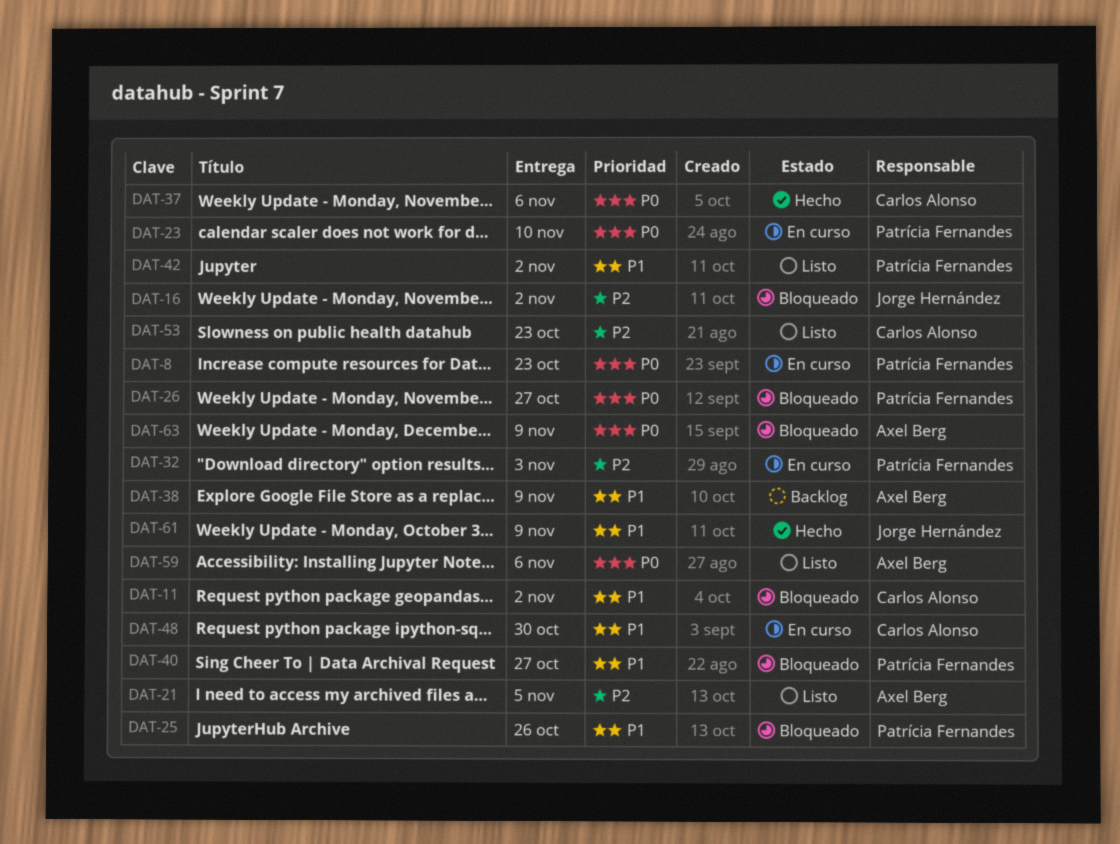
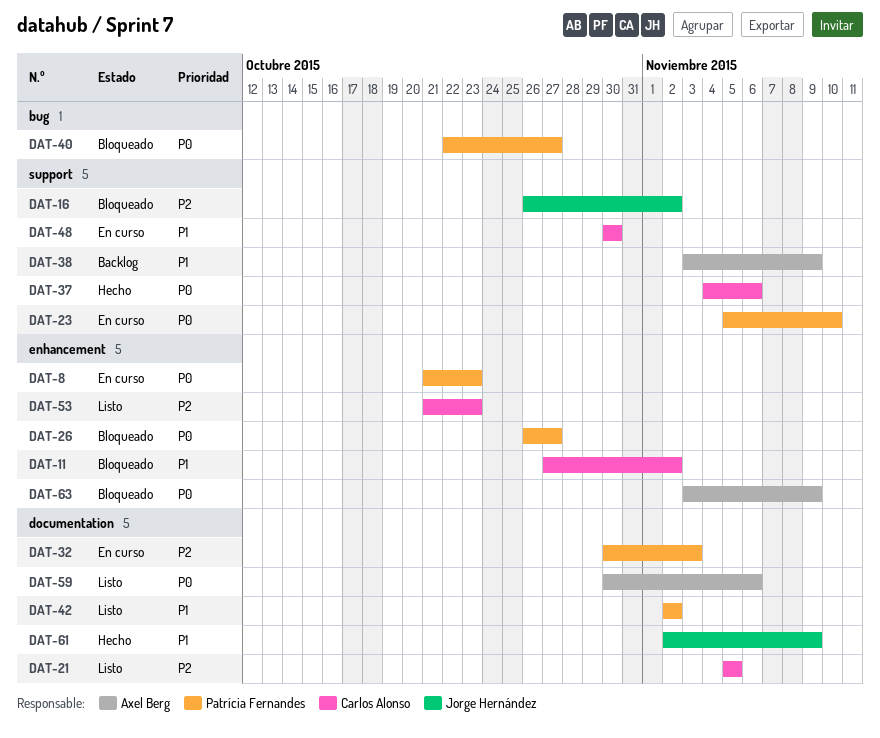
DAT-21, owner: Axel Berg -> Carlos Alonso
DAT-25: present -> none
DAT-40, priority: P1 -> P0

